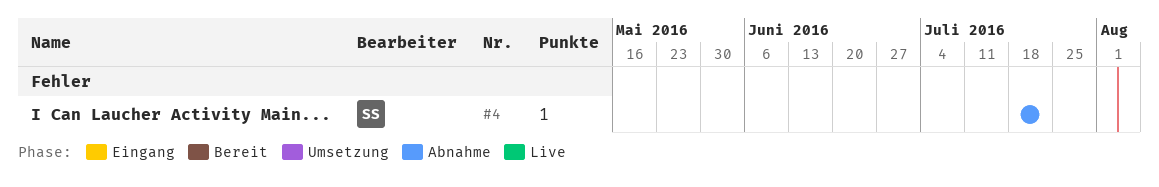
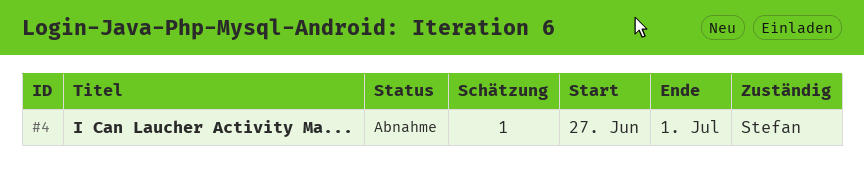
#4, start: Jul 18 -> Jun 27
#4, due: Jul 22 -> Jul 1

